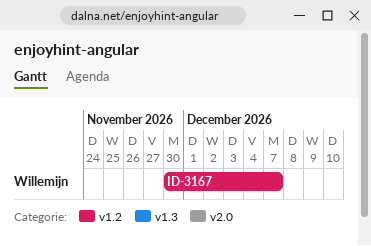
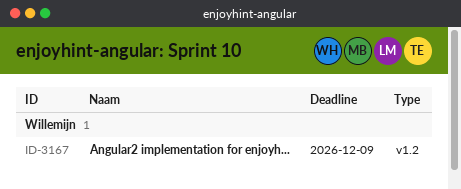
ID-3167, due: Dec 7 -> Dec 9

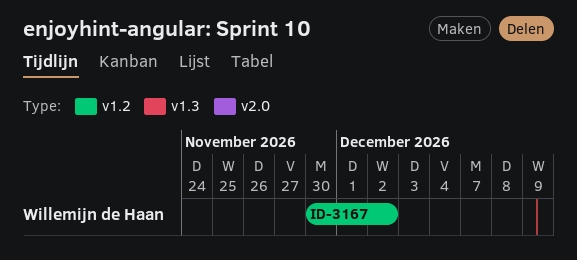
ID-3167, due: Dec 9 -> Dec 2

